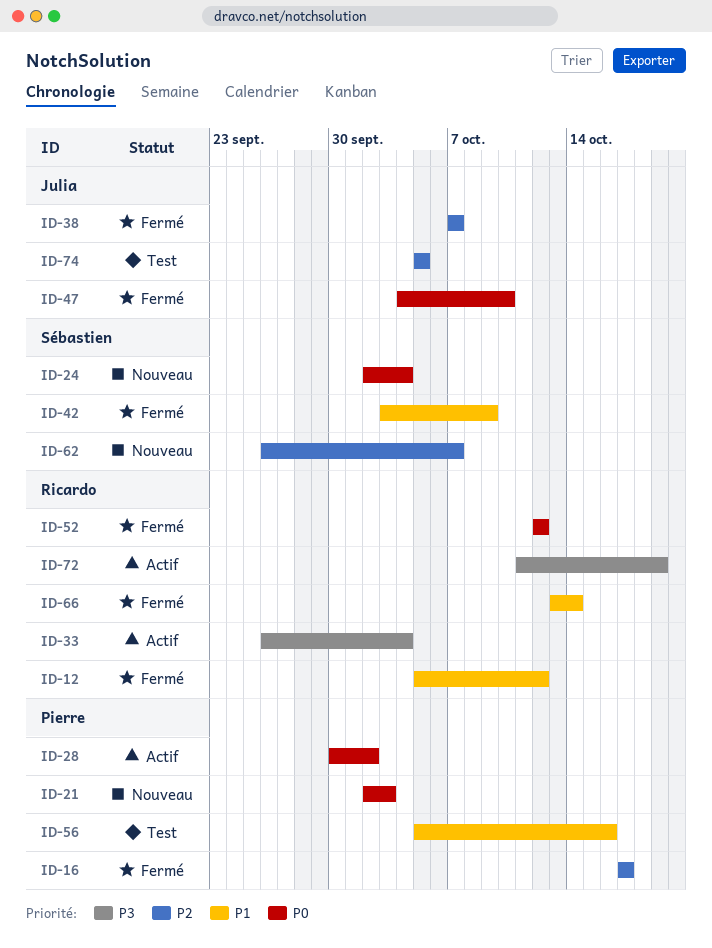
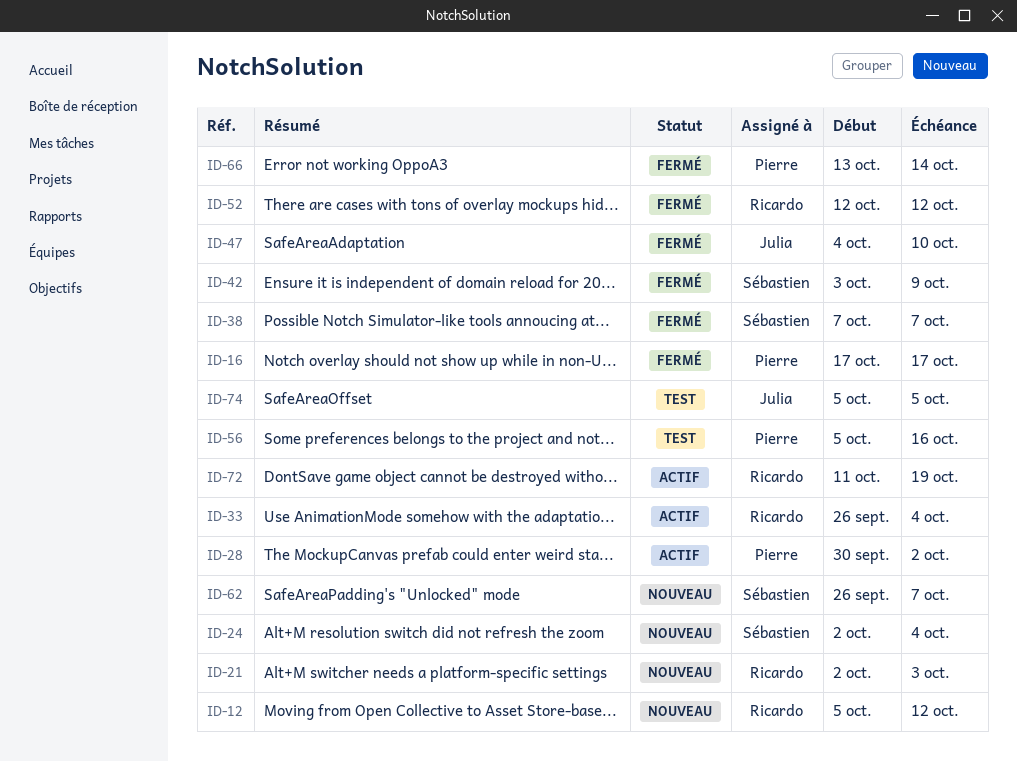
ID-12, status: Fermé -> Nouveau
ID-21, owner: Pierre -> Ricardo
ID-38, owner: Julia -> Sébastien
ID-66, owner: Ricardo -> Pierre

